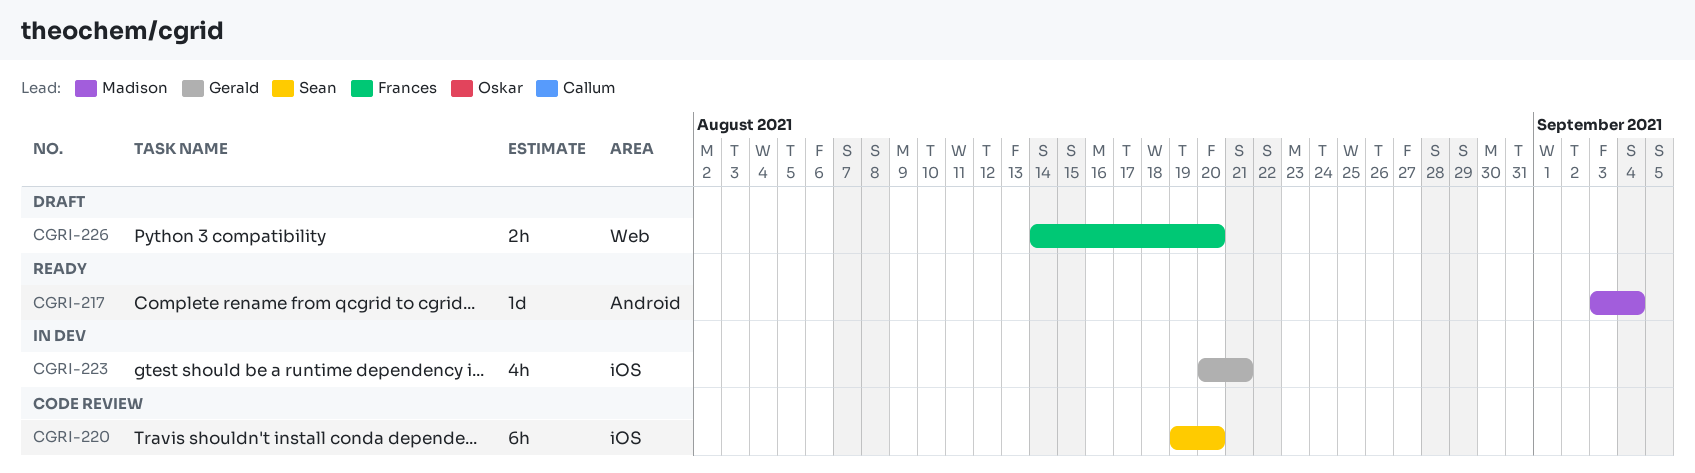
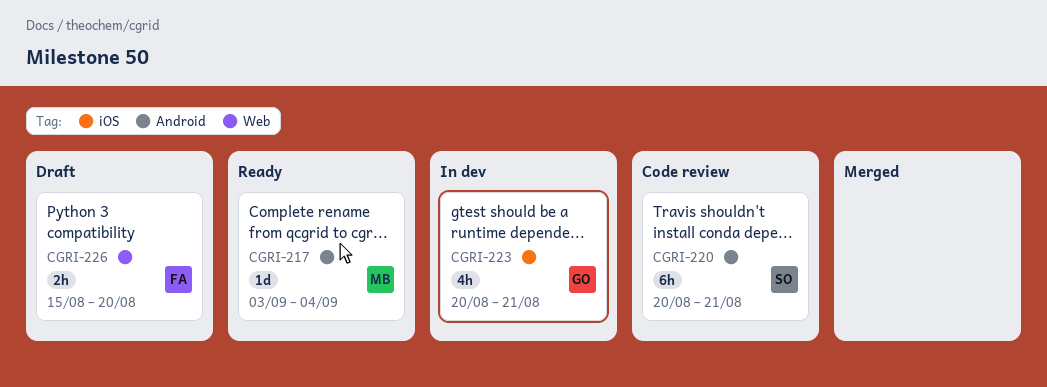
CGRI-220, label: iOS -> Android
CGRI-220, start: Aug 19 -> Aug 20
CGRI-220, due: Aug 20 -> Aug 21
CGRI-226, start: Aug 14 -> Aug 15

